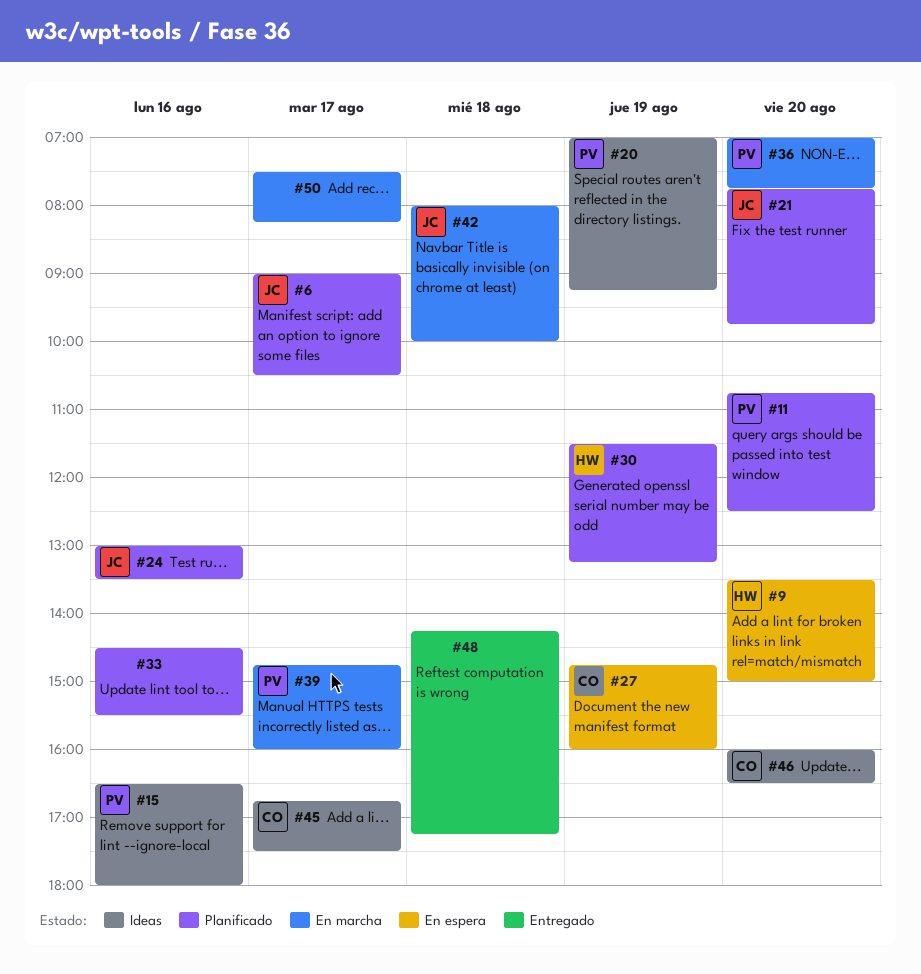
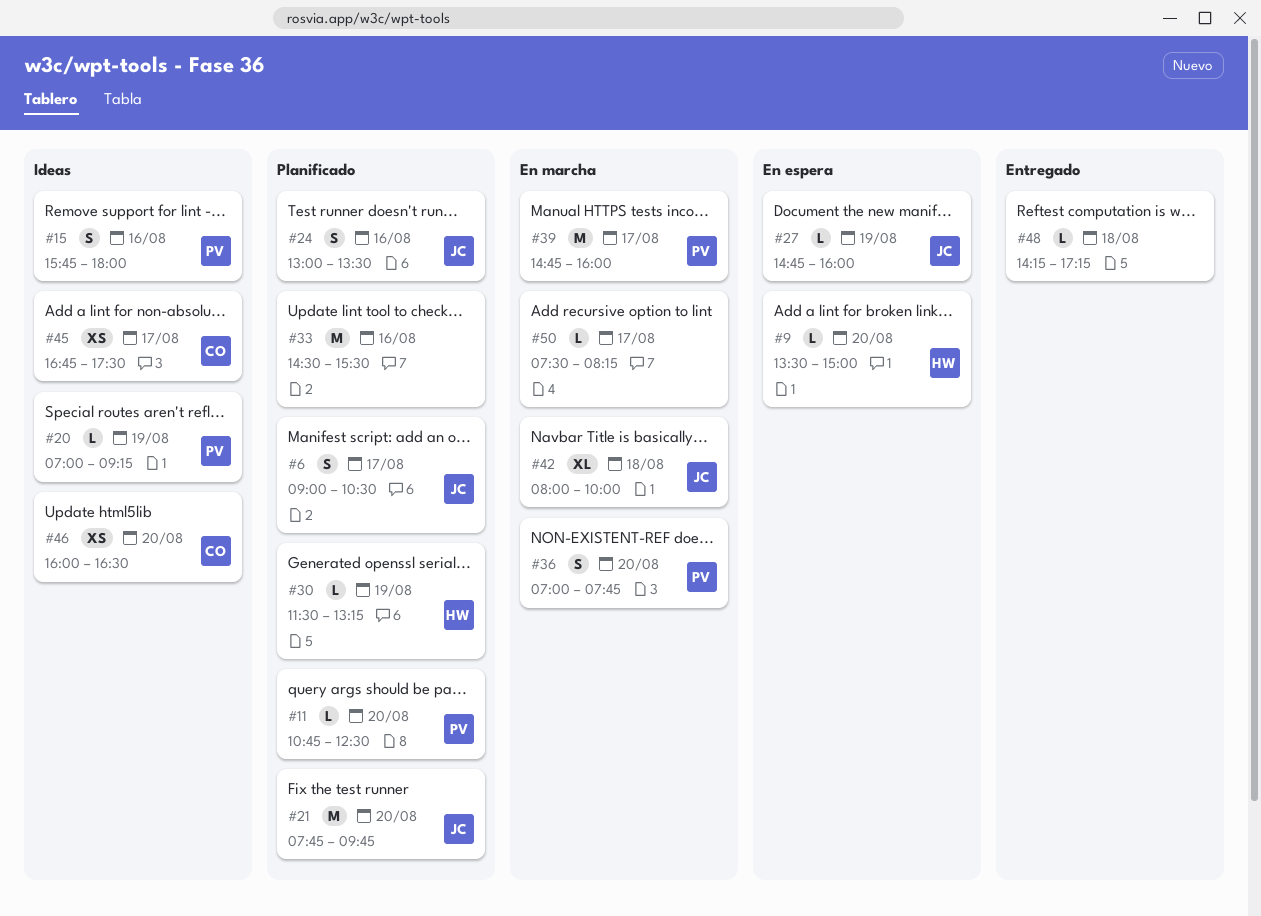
#15, begins: 16:30 -> 15:45
#27, owner: CO -> JC

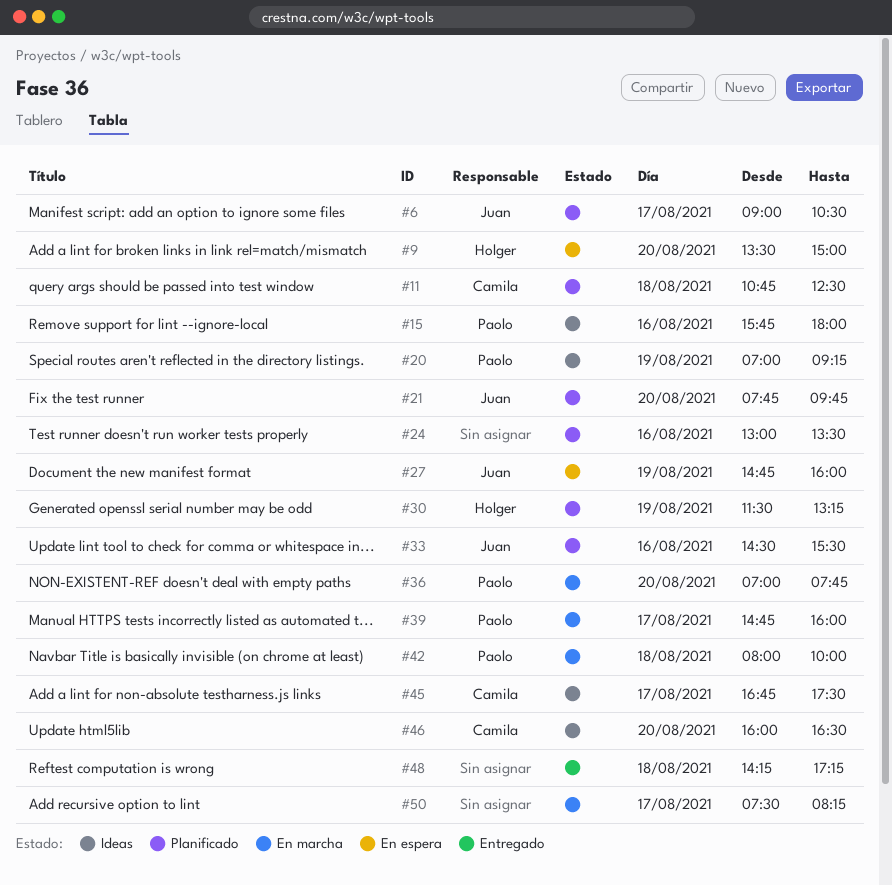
#11, owner: Paolo -> Camila
#11, day: Aug 20 -> Aug 18
#24, owner: Juan -> none
#33, owner: none -> Juan
#42, owner: Juan -> Paolo

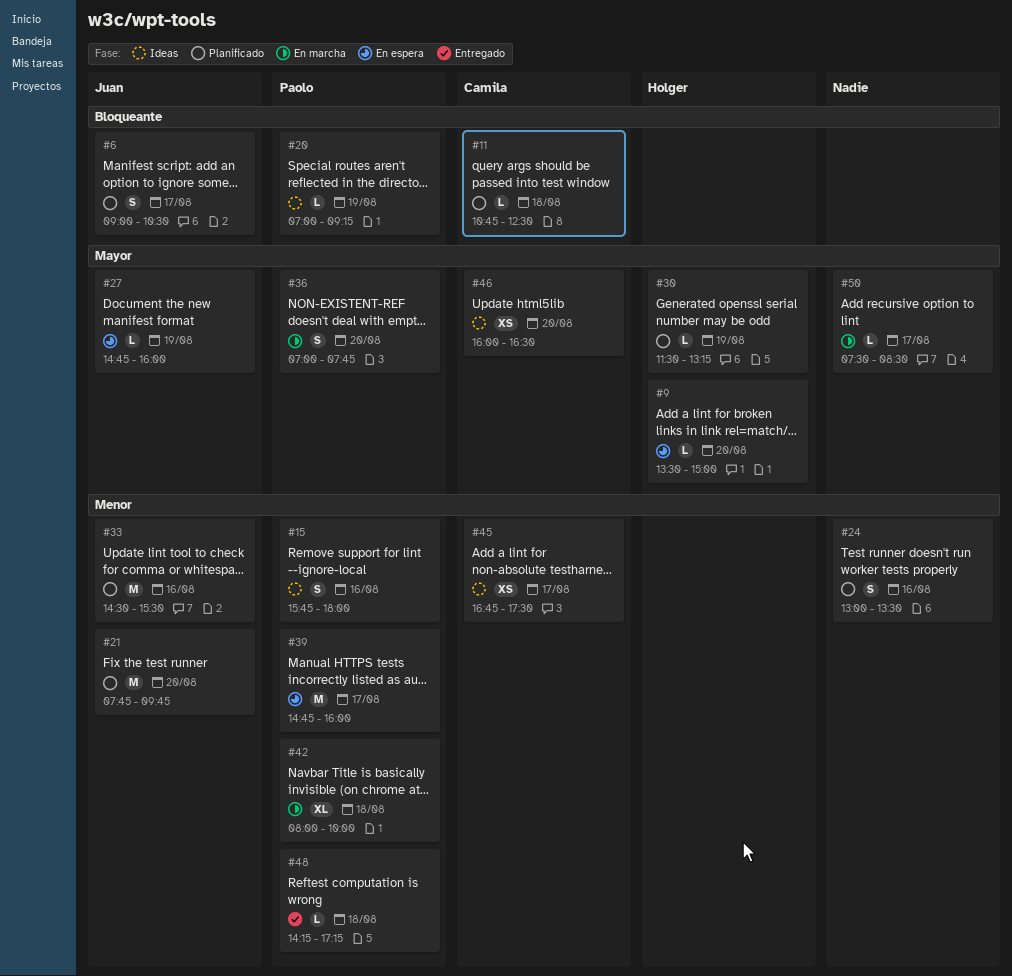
#39, status: En marcha -> En espera
#48, owner: none -> Paolo
#50, ends: 08:15 -> 08:30

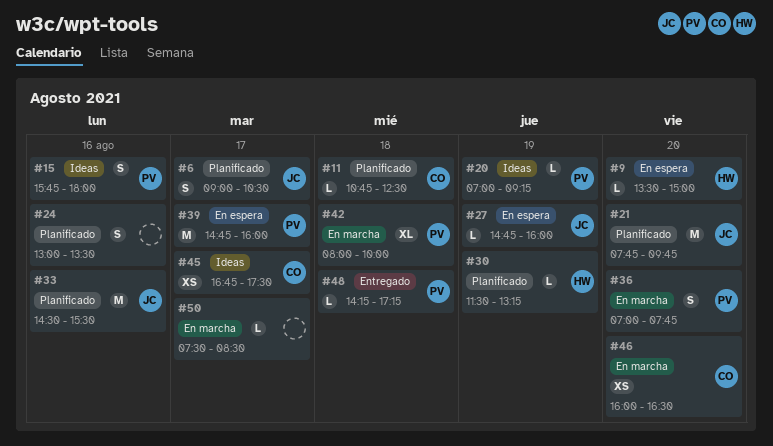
#46, status: Ideas -> En marcha

